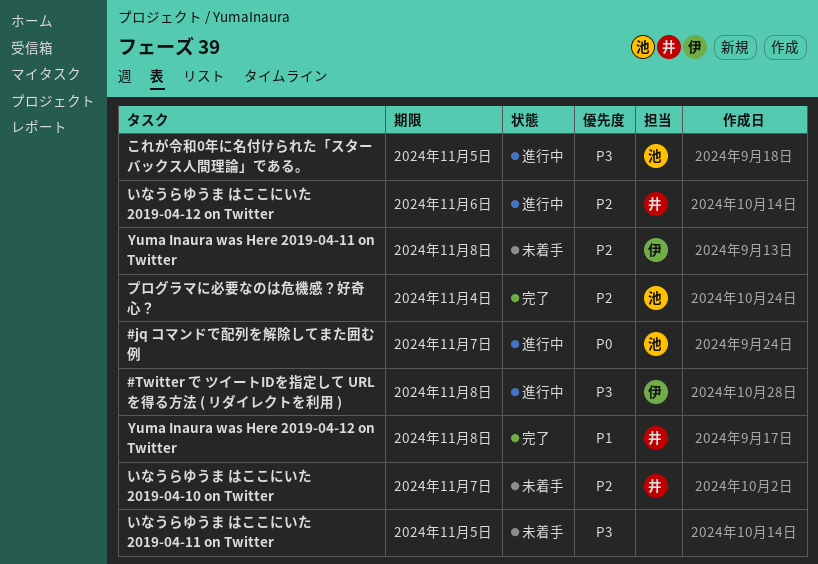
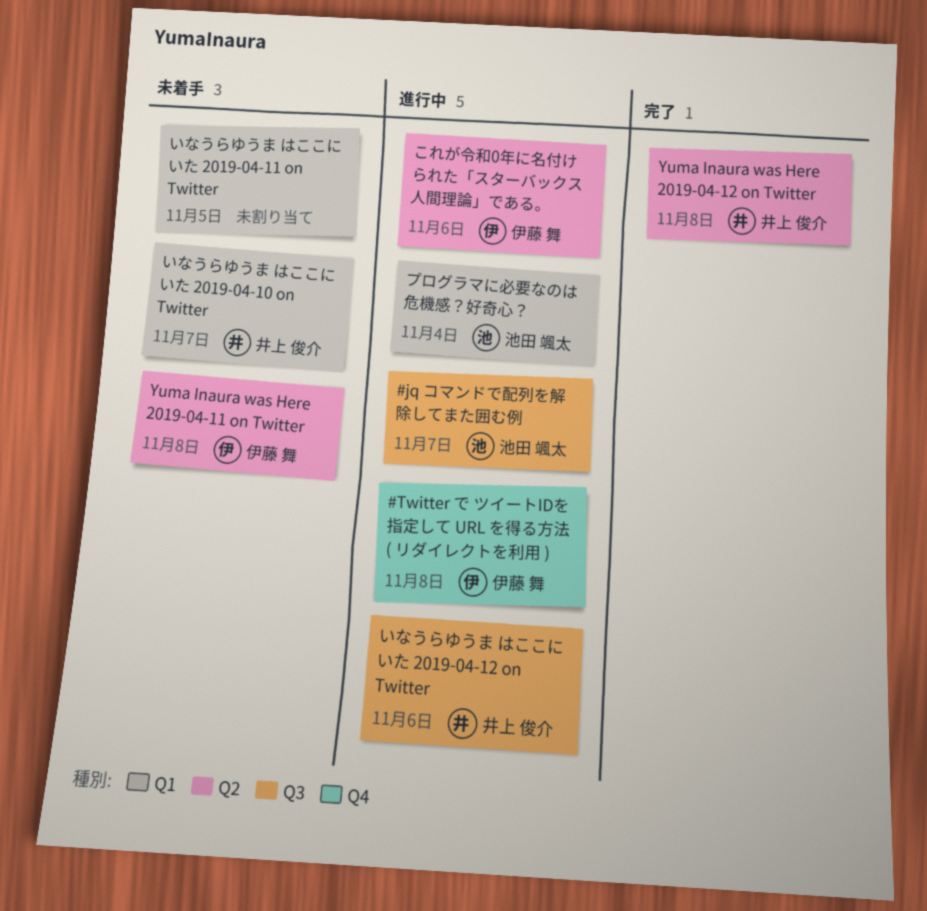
これが令和0年に名付けられた「スターバックス人間理論」である。, owner: 池田 颯太 -> 伊藤 舞
これが令和0年に名付けられた「スターバックス人間理論」である。, due: Nov 5 -> Nov 6
プログラマに必要なのは危機感？好奇心？, status: 完了 -> 進行中

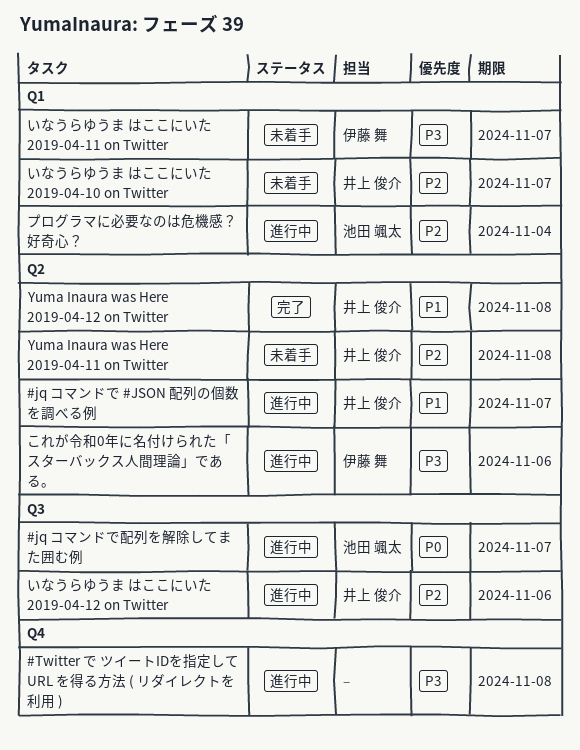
#jq コマンドで #JSON 配列の個数を調べる例: none -> present
#Twitter で ツイートIDを指定して URL を得る方法 ( リダイレクトを利用 ), owner: 伊藤 舞 -> none
Yuma Inaura was Here 2019-04-11 on Twitter, owner: 伊藤 舞 -> 井上 俊介
いなうらゆうま はここにいた 2019-04-11 on Twitter, owner: none -> 伊藤 舞
いなうらゆうま はここにいた 2019-04-11 on Twitter, due: Nov 5 -> Nov 7

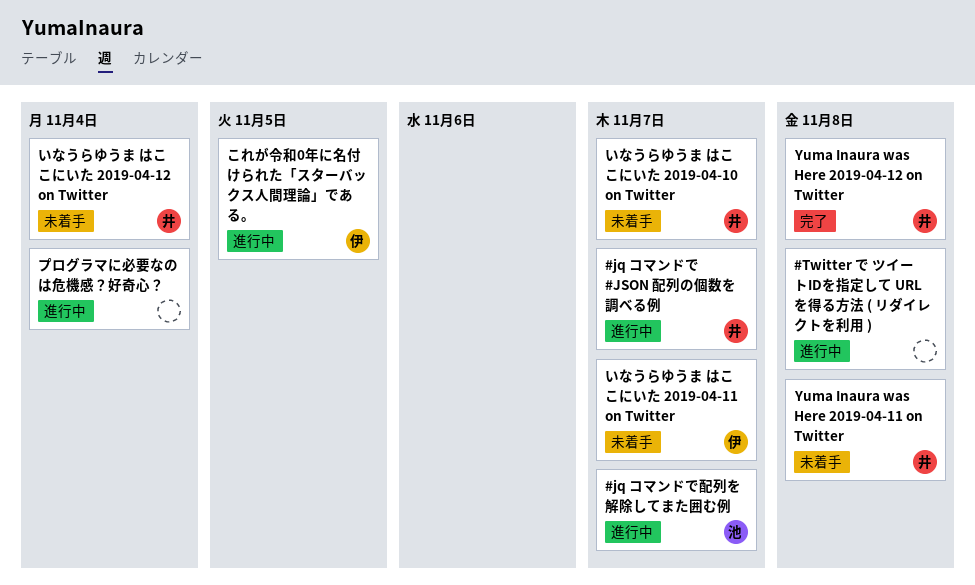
いなうらゆうま はここにいた 2019-04-12 on Twitter, status: 進行中 -> 未着手
いなうらゆうま はここにいた 2019-04-12 on Twitter, due: Nov 6 -> Nov 4
これが令和0年に名付けられた「スターバックス人間理論」である。, due: Nov 6 -> Nov 5
プログラマに必要なのは危機感？好奇心？, owner: 池田 颯太 -> none

